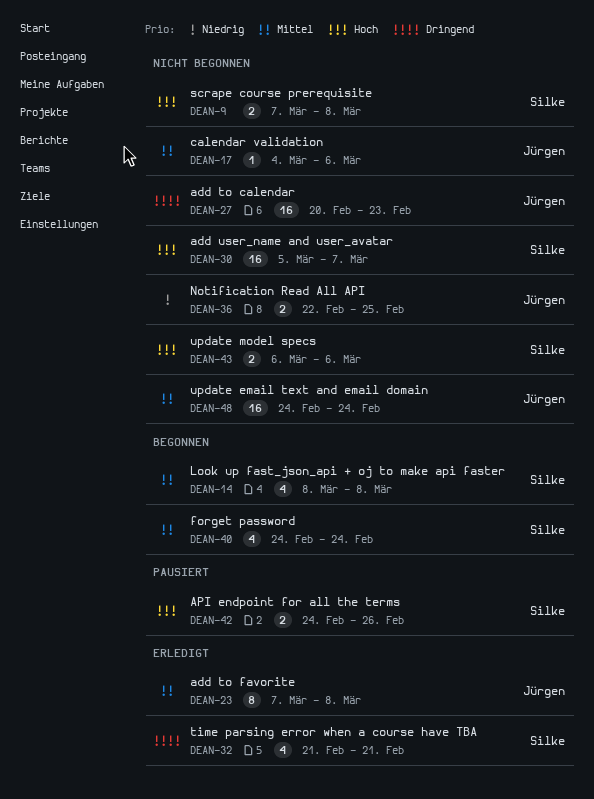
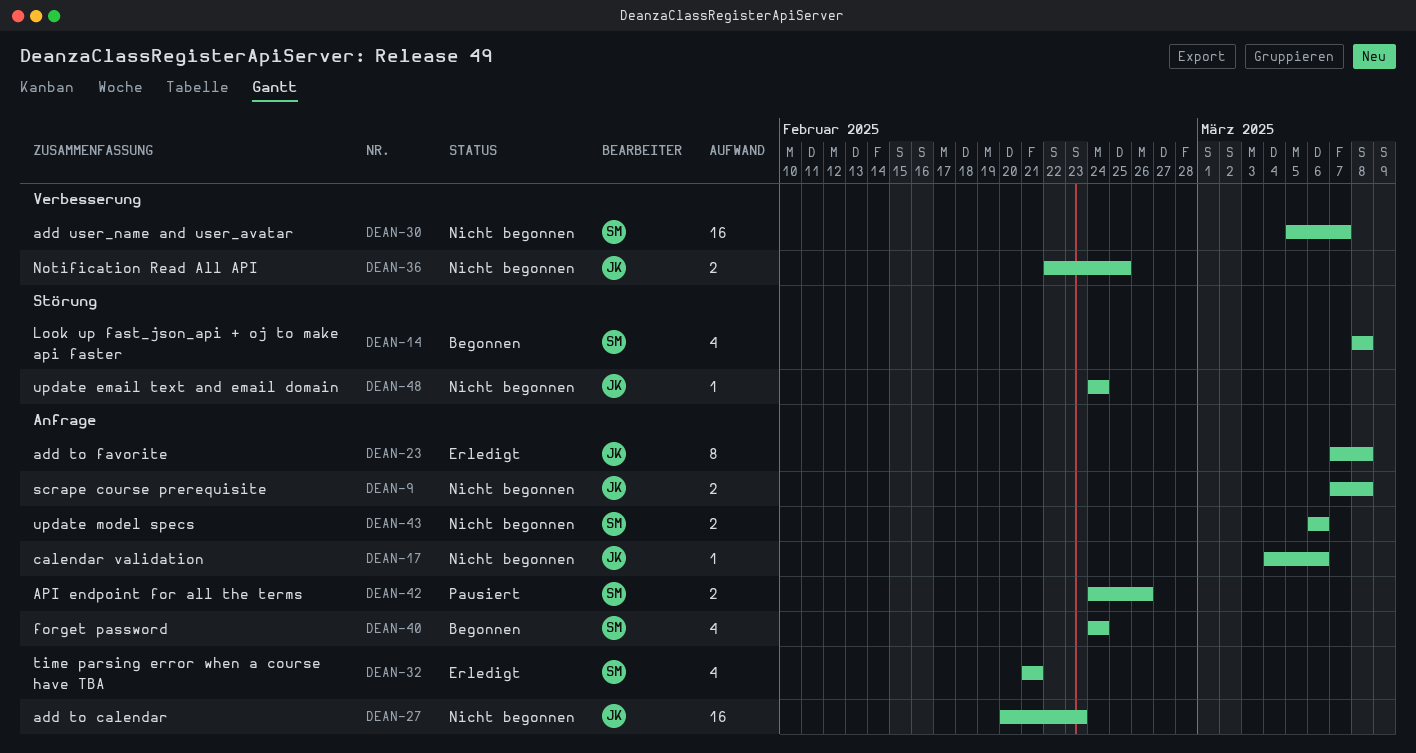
DEAN-9, owner: Silke -> Jürgen
DEAN-48, estimate: 16 -> 1

